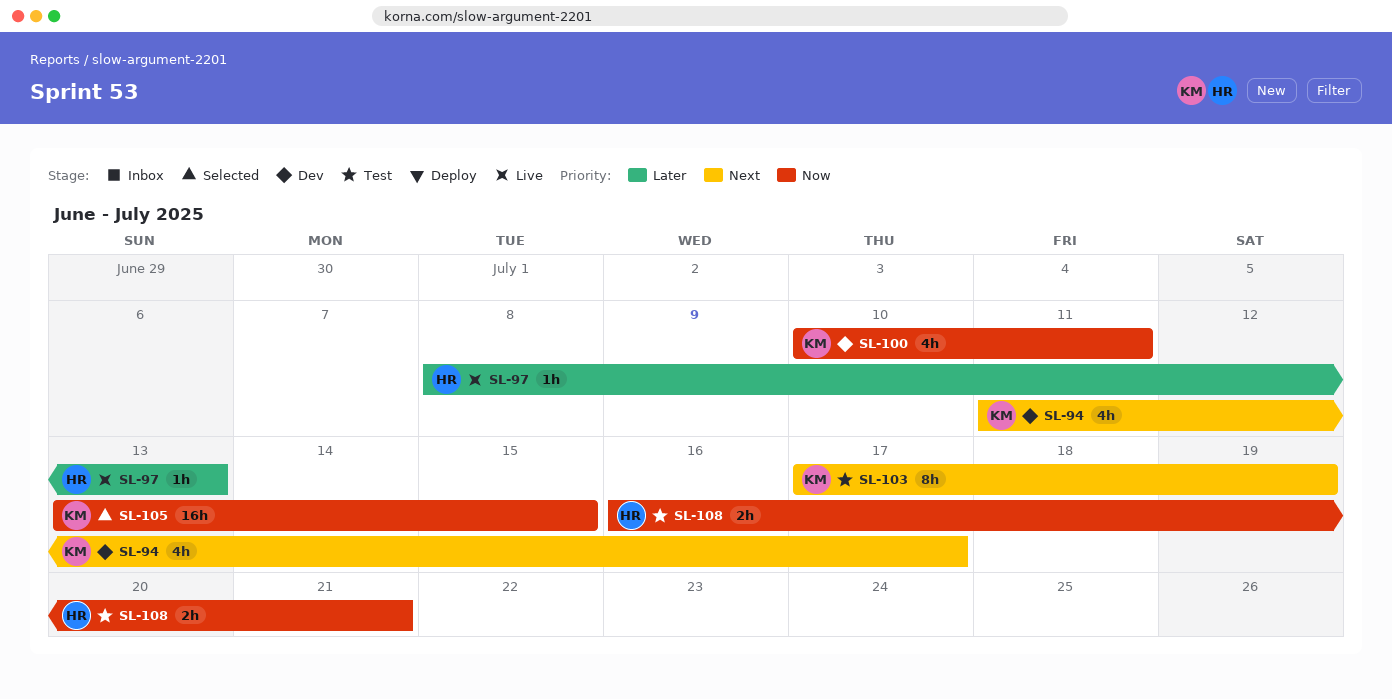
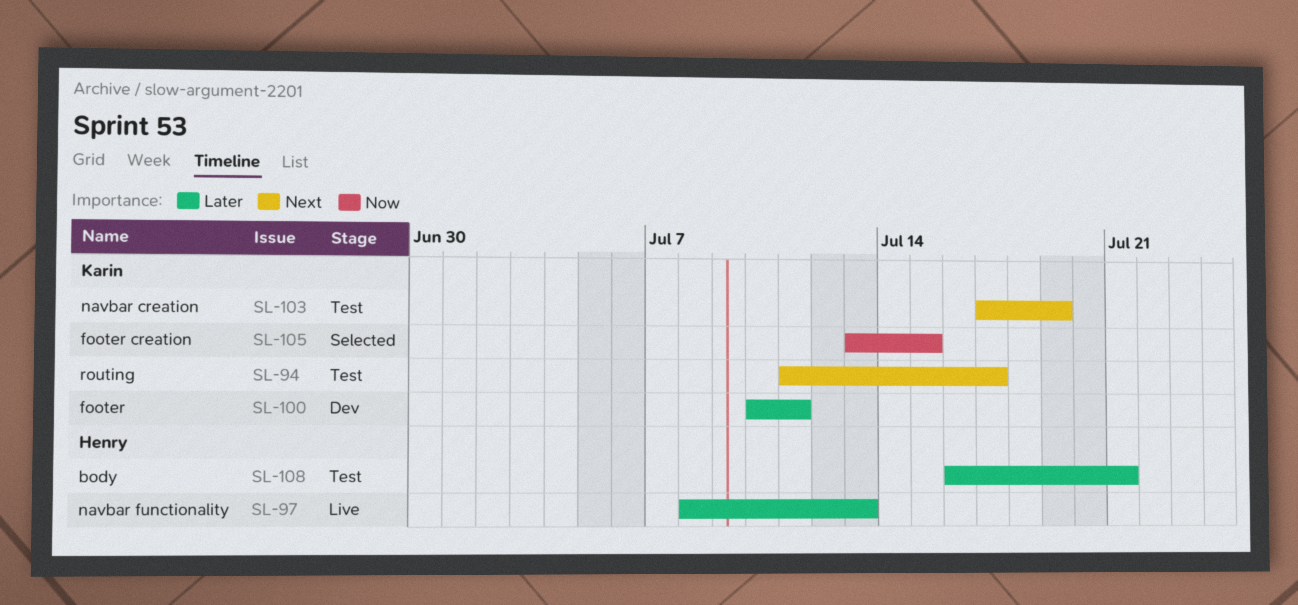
SL-94, status: Dev -> Test
SL-100, priority: Now -> Later
SL-108, priority: Now -> Later

